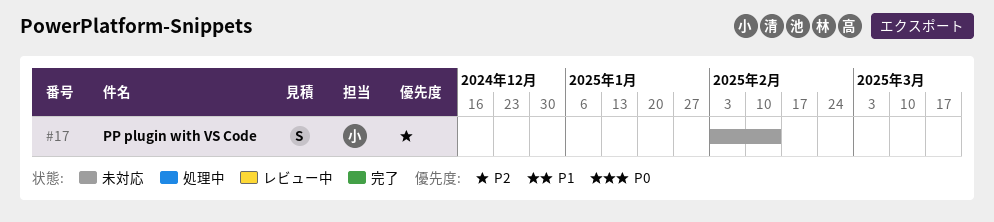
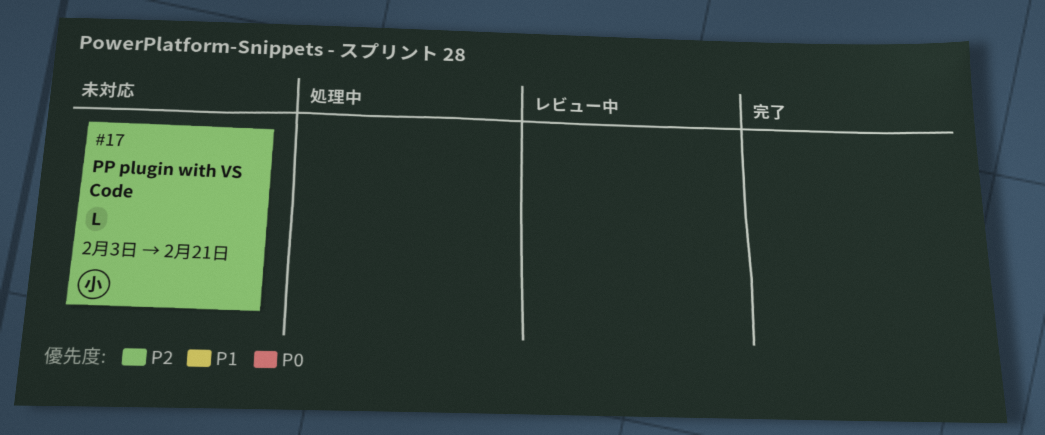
#17, estimate: S -> L
#17, due: Feb 14 -> Feb 21

